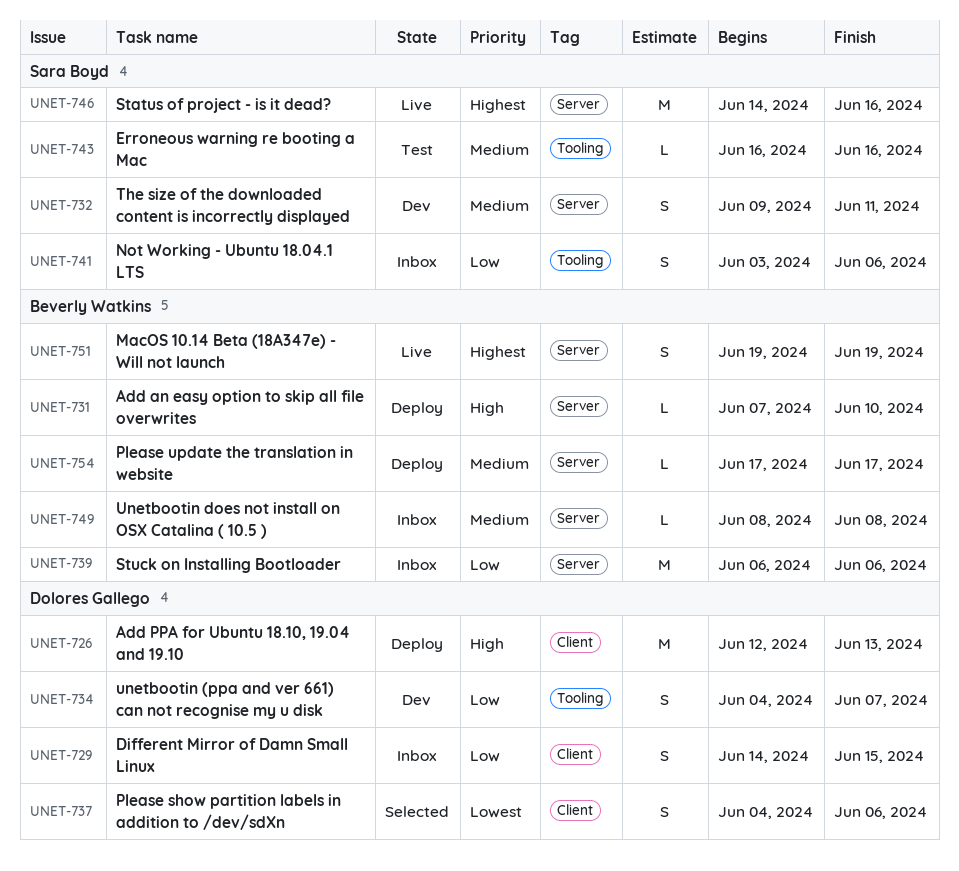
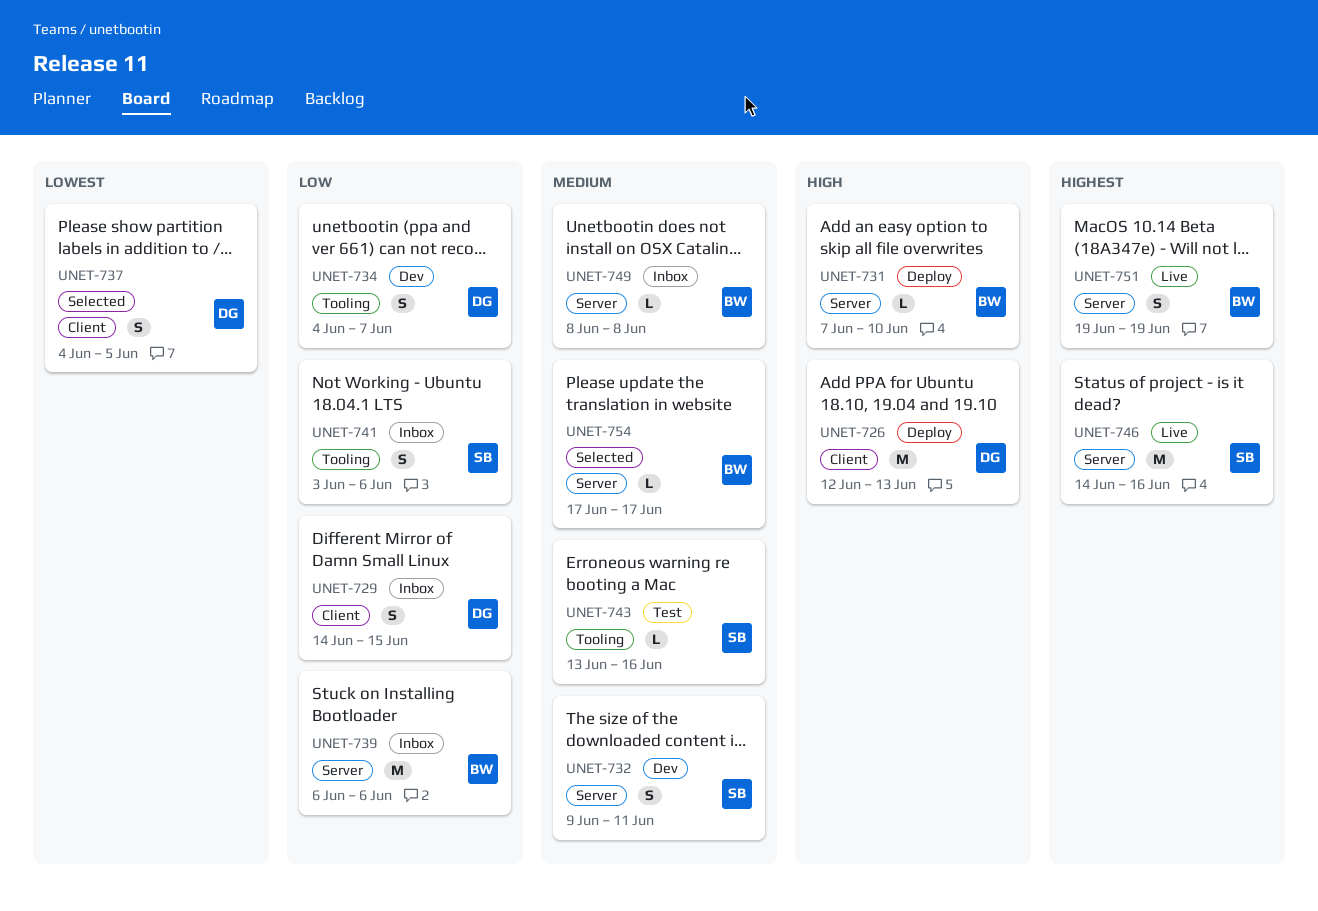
UNET-737, due: Jun 6 -> Jun 5
UNET-743, start: Jun 16 -> Jun 13
UNET-754, status: Deploy -> Selected

